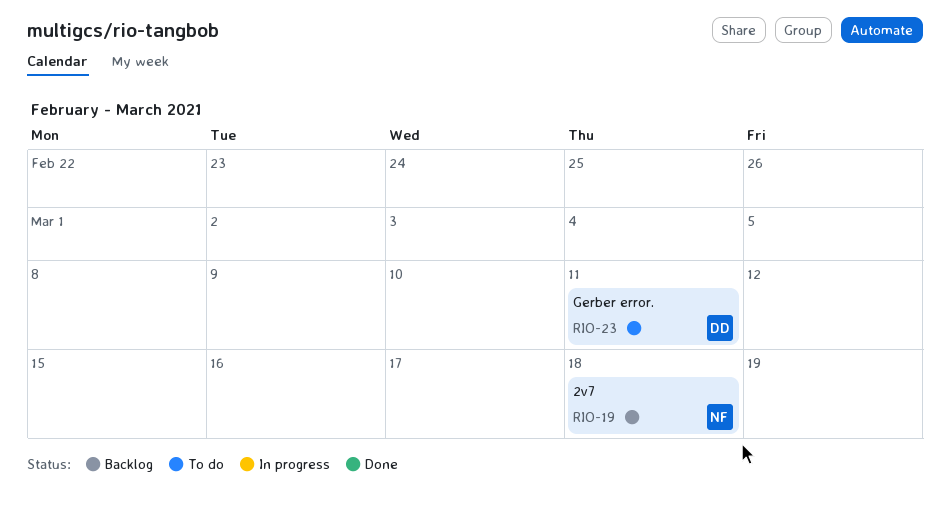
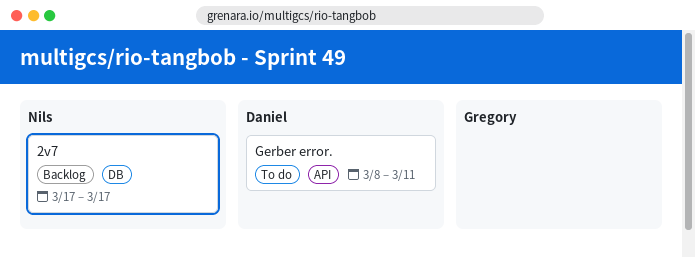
2v7, due: Mar 18 -> Mar 17

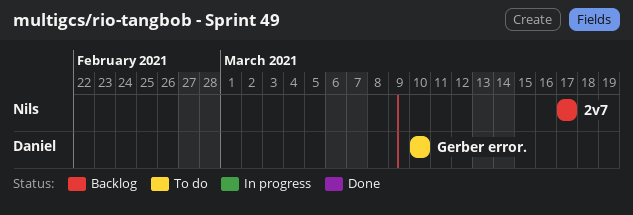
Gerber error., start: Mar 8 -> Mar 10
Gerber error., due: Mar 11 -> Mar 10

